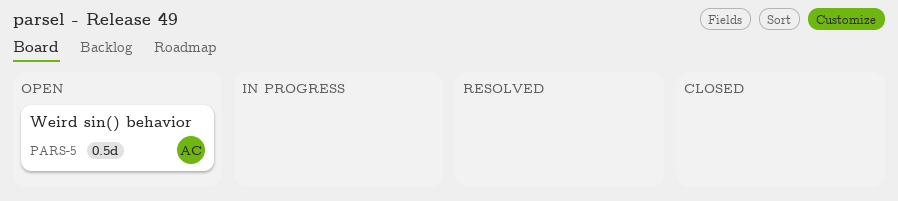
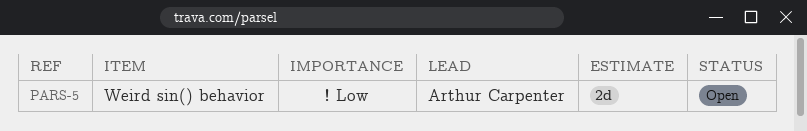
PARS-5, estimate: 0.5d -> 2d

